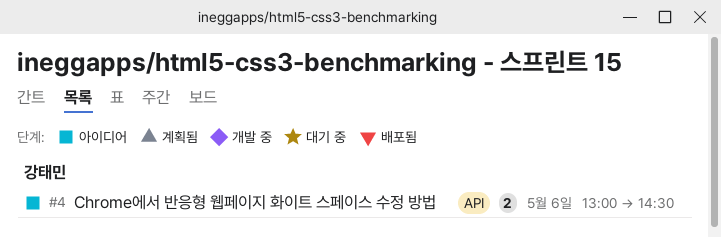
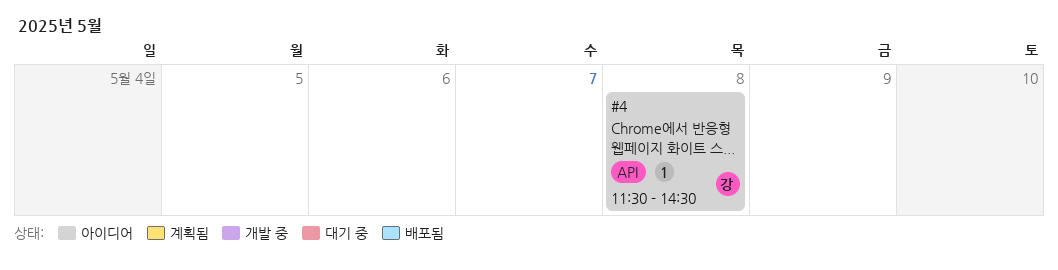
#4, estimate: 2 -> 1
#4, day: May 6 -> May 8
#4, begins: 13:00 -> 11:30

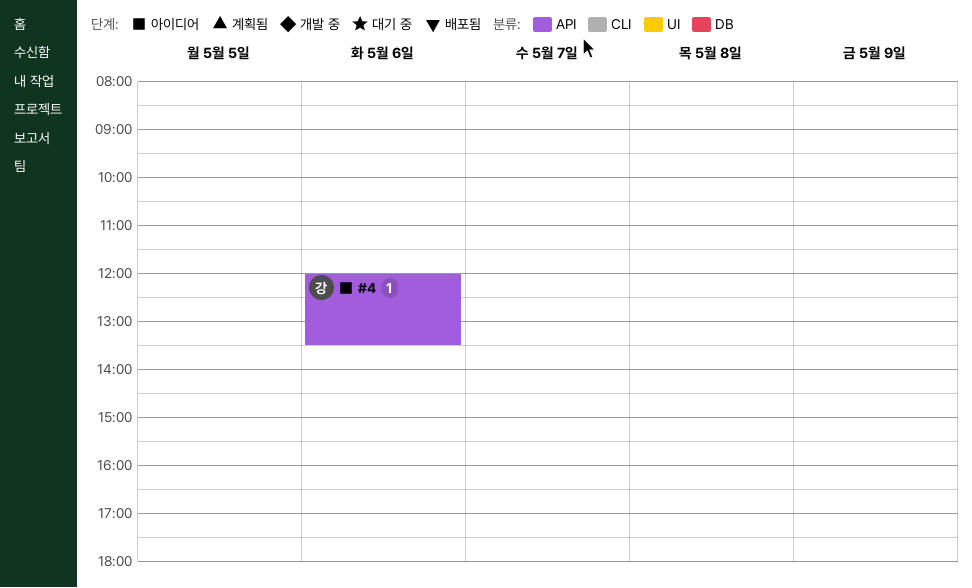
#4, day: May 8 -> May 6
#4, begins: 11:30 -> 12:00
#4, ends: 14:30 -> 13:30

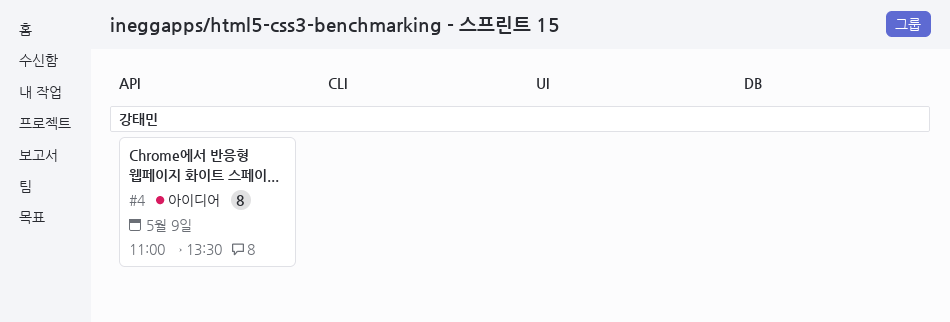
#4, estimate: 1 -> 8
#4, day: May 6 -> May 9
#4, begins: 12:00 -> 11:00

